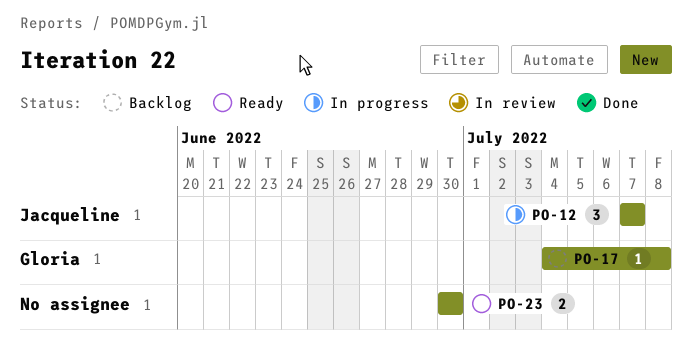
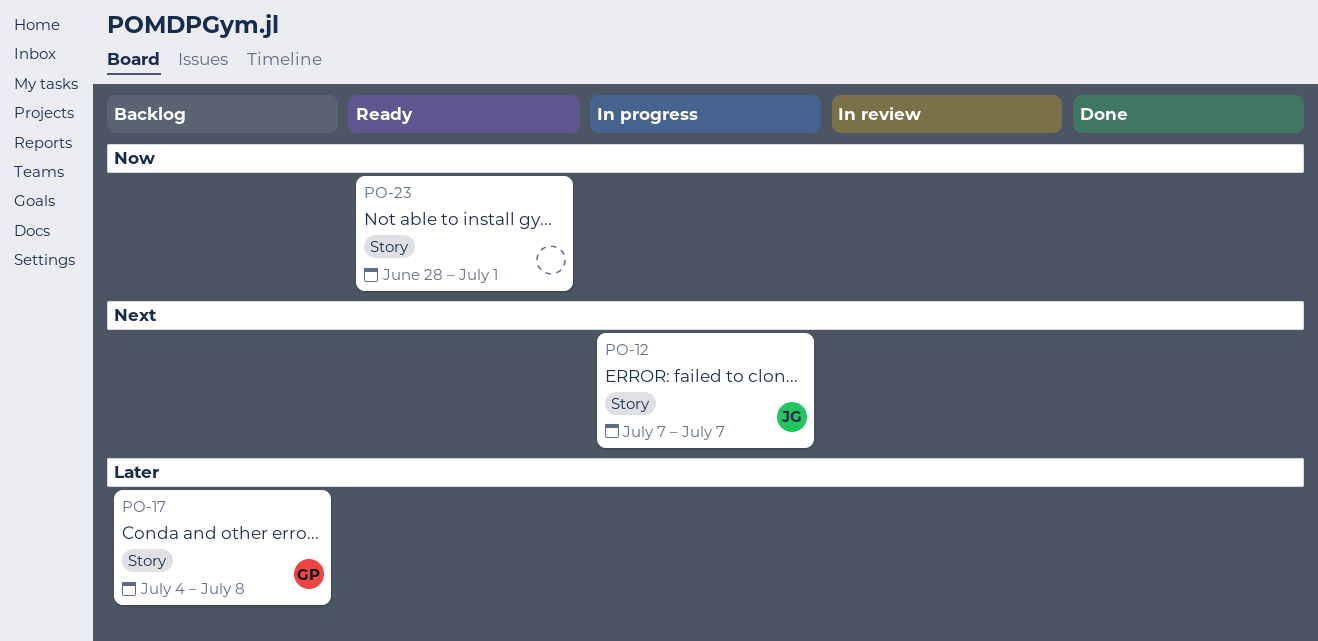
PO-23, start: Jun 30 -> Jun 28
PO-23, due: Jun 30 -> Jul 1

